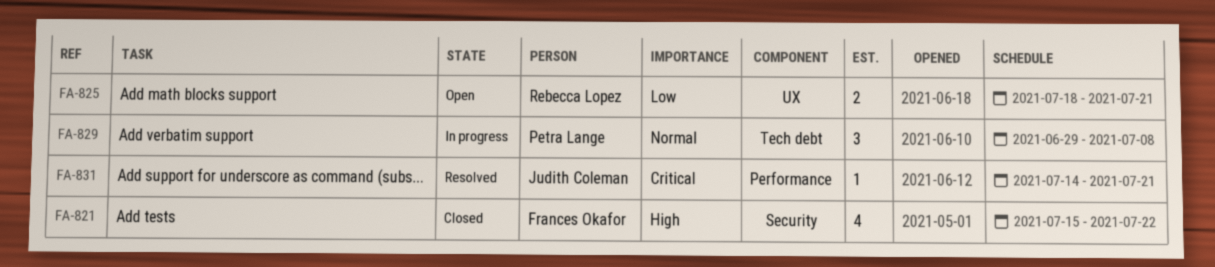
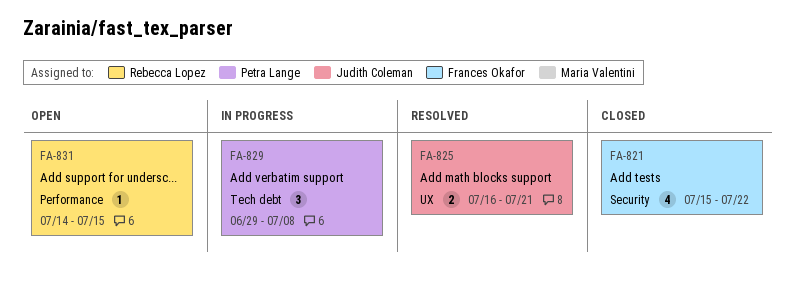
FA-825, status: Open -> Resolved
FA-825, owner: Rebecca Lopez -> Judith Coleman
FA-825, start: Jul 18 -> Jul 16
FA-831, status: Resolved -> Open
FA-831, owner: Judith Coleman -> Rebecca Lopez
FA-831, due: Jul 21 -> Jul 15

